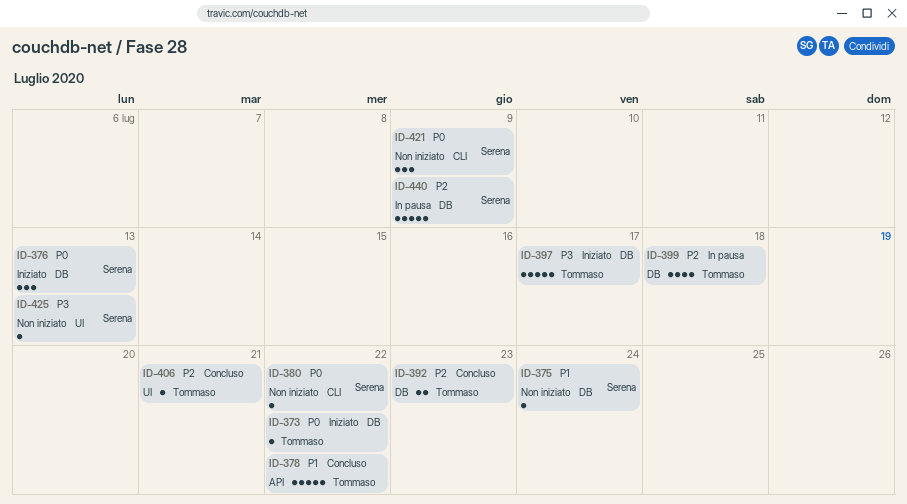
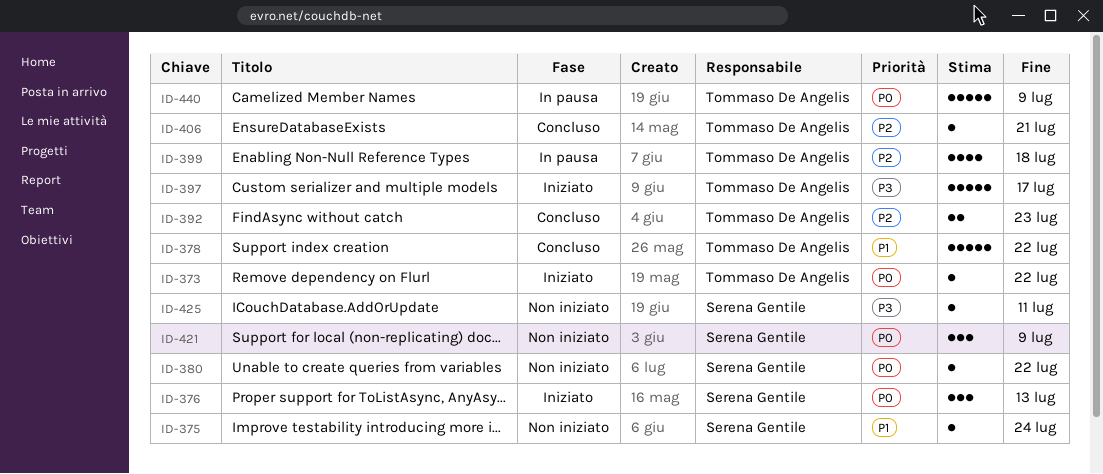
ID-425, due: Jul 13 -> Jul 11
ID-440, owner: Serena Gentile -> Tommaso De Angelis
ID-440, priority: P2 -> P0

